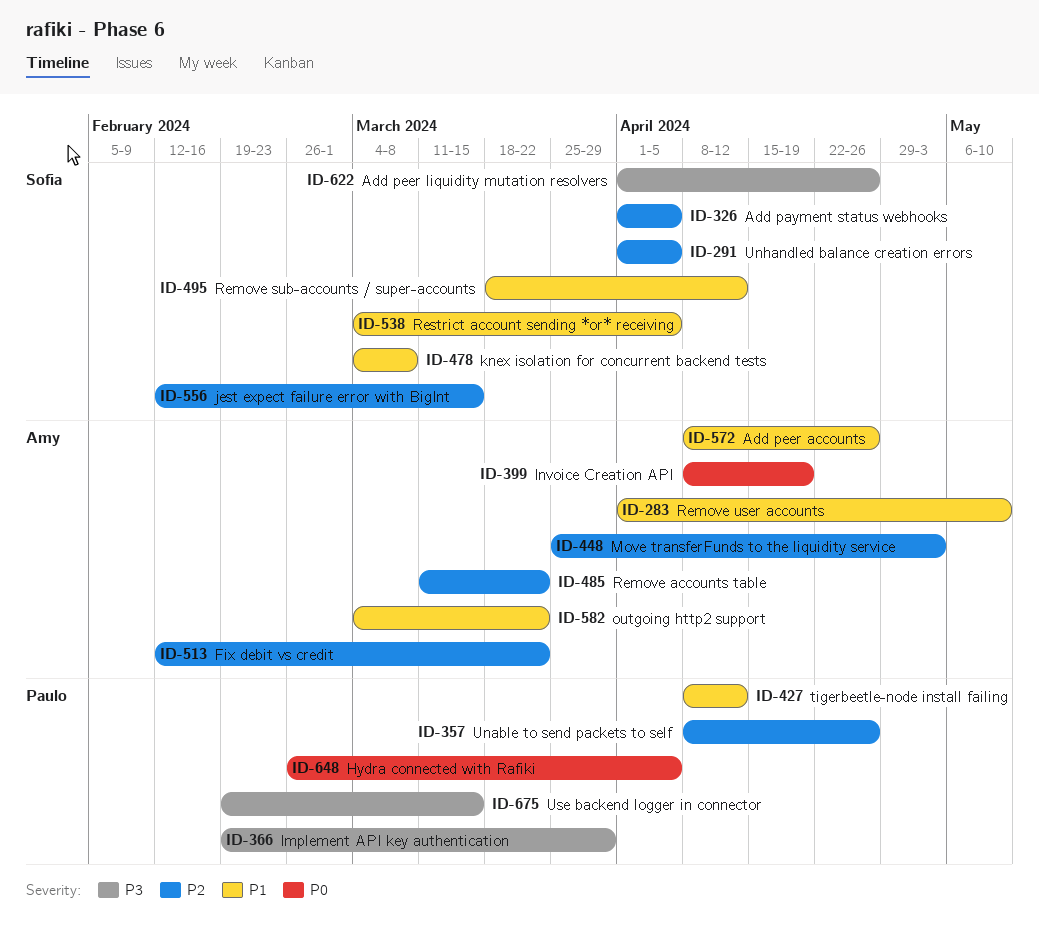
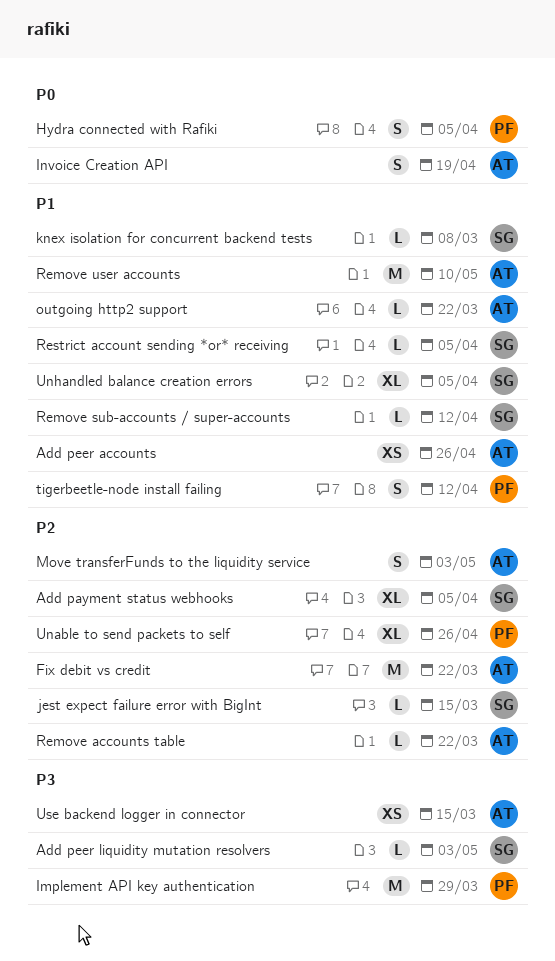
Add peer liquidity mutation resolvers, due: Apr 26 -> May 3
Unhandled balance creation errors, priority: P2 -> P1
Use backend logger in connector, owner: Paulo -> Amy

